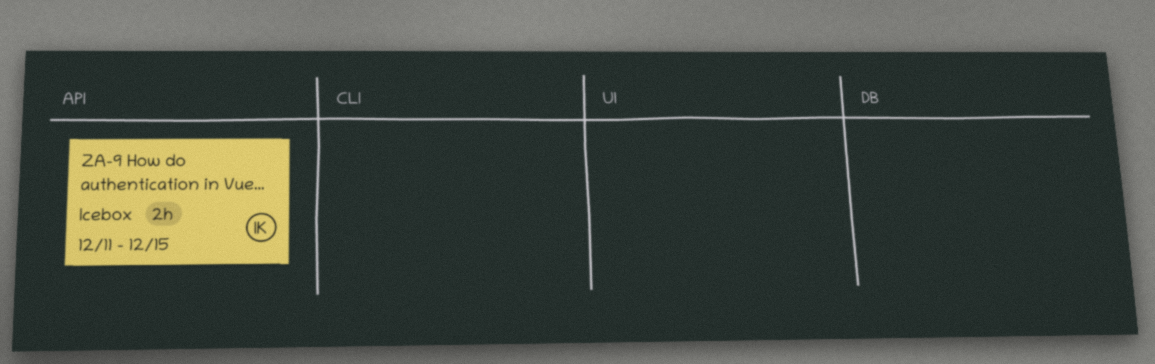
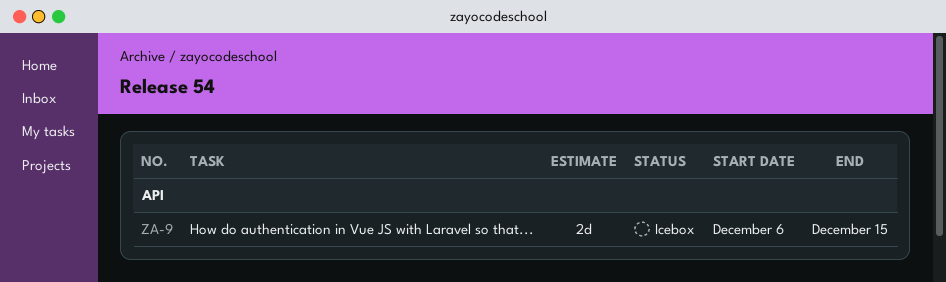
ZA-9, estimate: 2h -> 2d
ZA-9, start: Dec 11 -> Dec 6

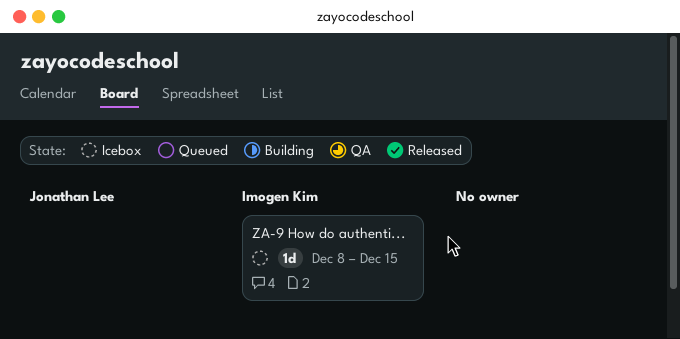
ZA-9, estimate: 2d -> 1d
ZA-9, start: Dec 6 -> Dec 8

